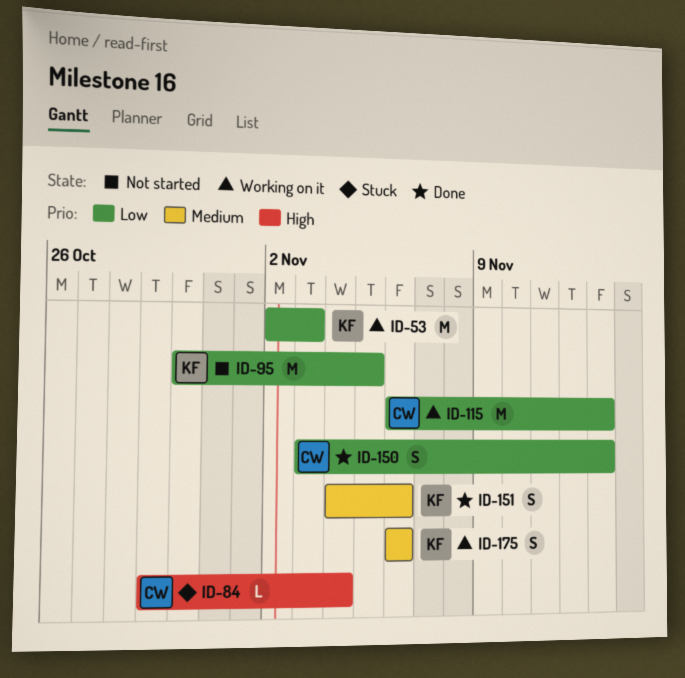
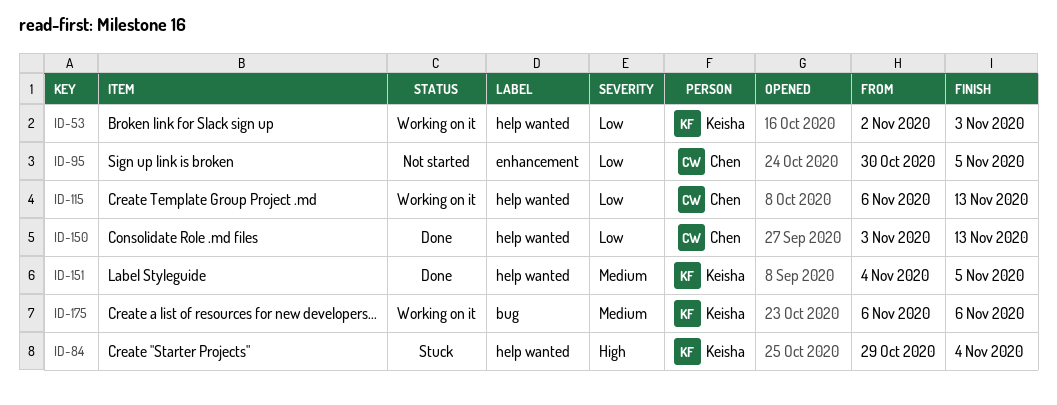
ID-84, owner: Chen -> Keisha
ID-95, owner: Keisha -> Chen
ID-151, due: Nov 6 -> Nov 5

